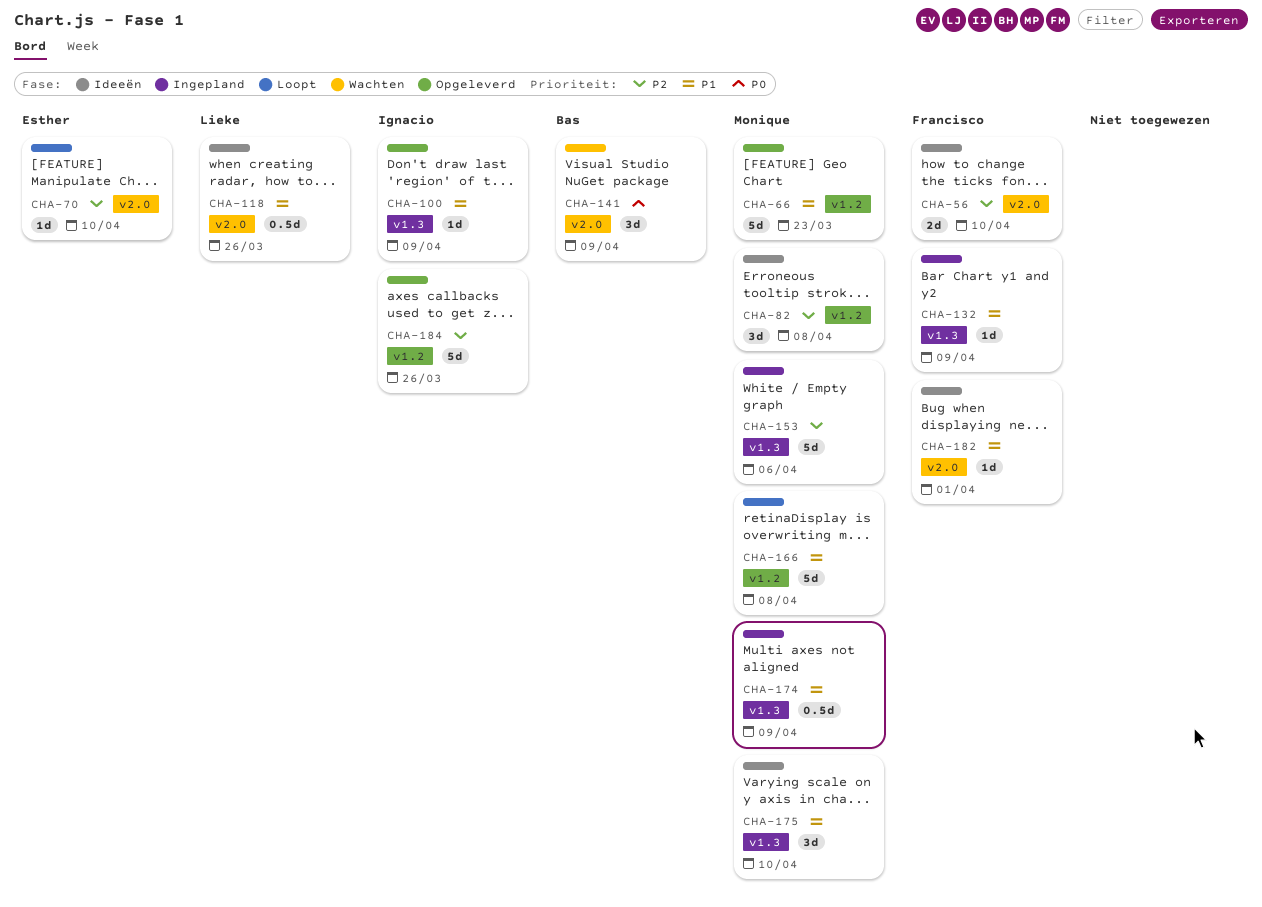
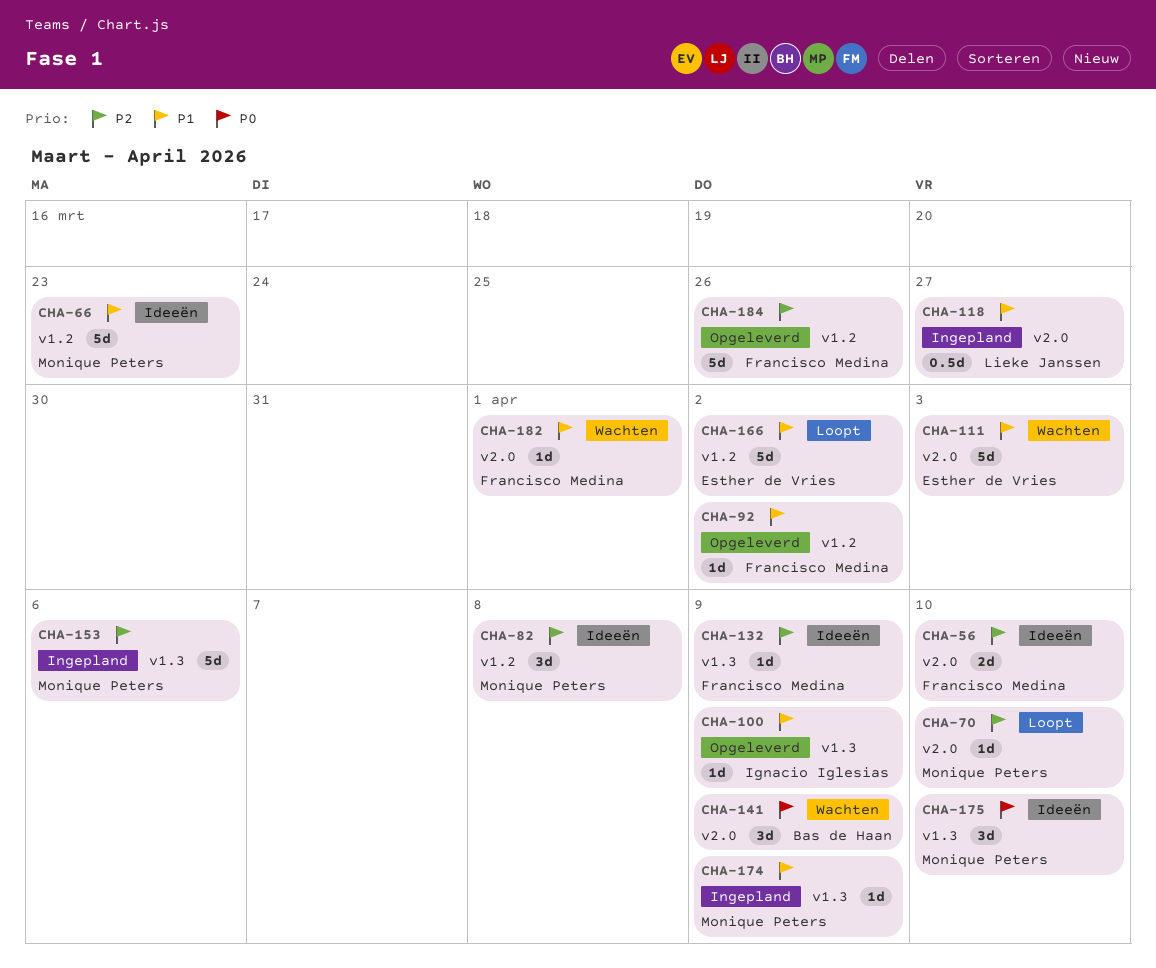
CHA-66, status: Opgeleverd -> Ideeën
CHA-70, owner: Esther de Vries -> Monique Peters
CHA-92: none -> present
CHA-111: none -> present
CHA-118, status: Ideeën -> Ingepland
CHA-118, due: Mar 26 -> Mar 27
CHA-132, status: Ingepland -> Ideeën
CHA-132, priority: P1 -> P2
CHA-166, owner: Monique Peters -> Esther de Vries
CHA-166, due: Apr 8 -> Apr 2
CHA-174, estimate: 0.5d -> 1d
CHA-175, priority: P1 -> P0
CHA-182, status: Ideeën -> Wachten
CHA-184, owner: Ignacio Iglesias -> Francisco Medina

